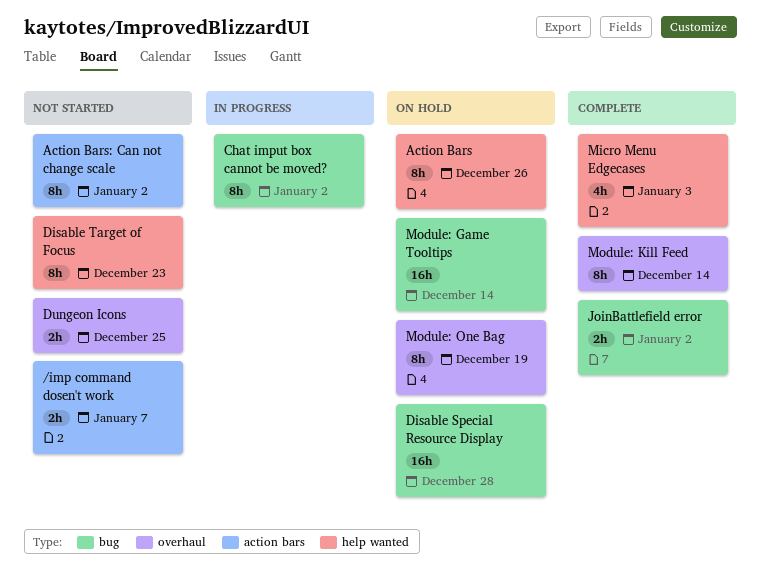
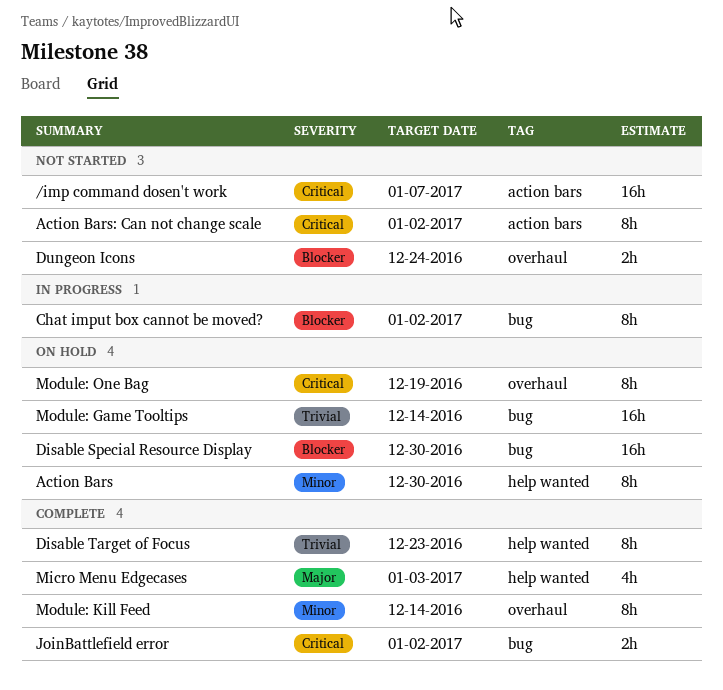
/imp command dosen't work, estimate: 2h -> 16h
Action Bars, due: Dec 26 -> Dec 30
Disable Special Resource Display, due: Dec 28 -> Dec 30
Disable Target of Focus, status: Not started -> Complete
Dungeon Icons, due: Dec 25 -> Dec 24

